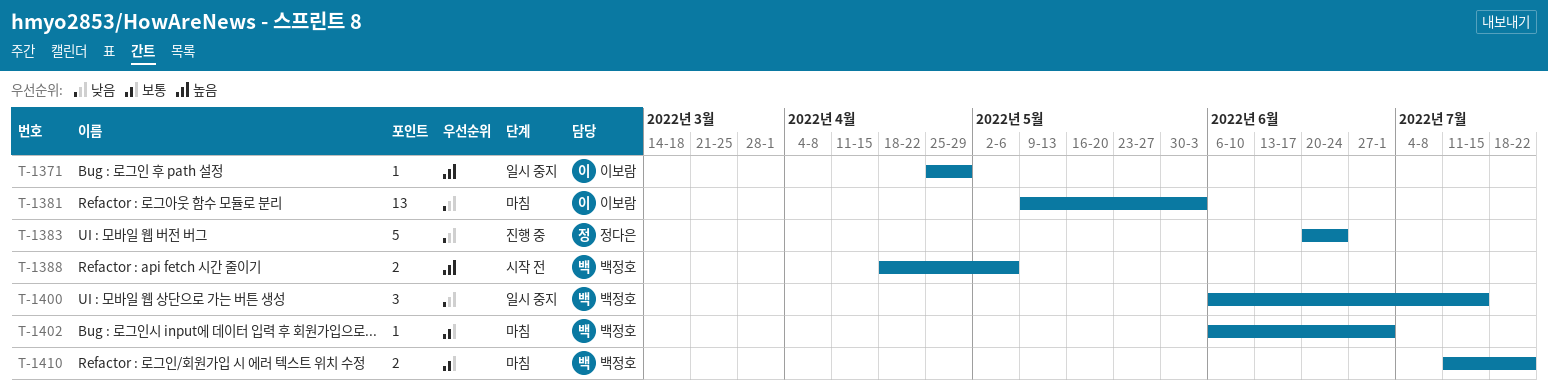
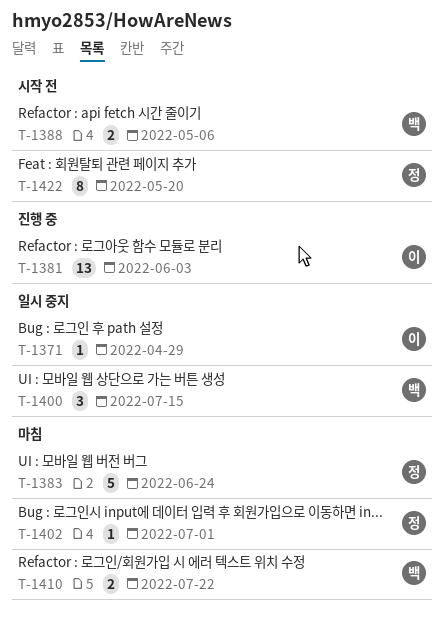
T-1381, status: 마침 -> 진행 중
T-1383, status: 진행 중 -> 마침
T-1402, owner: 백정호 -> 정다은
T-1422: none -> present

